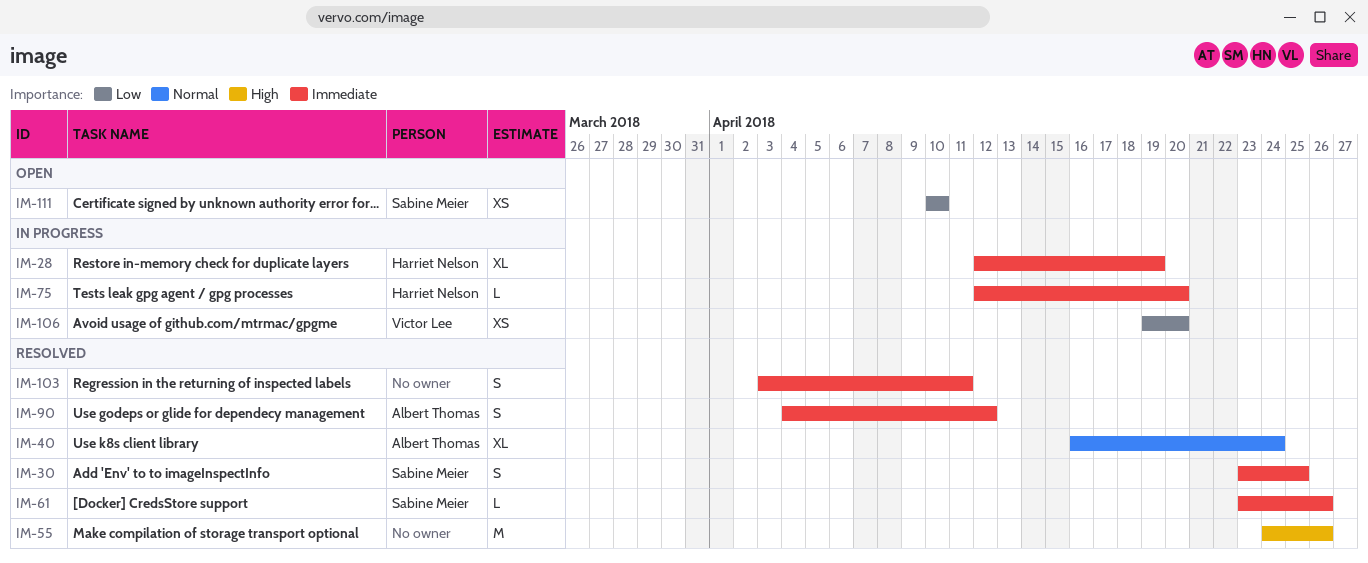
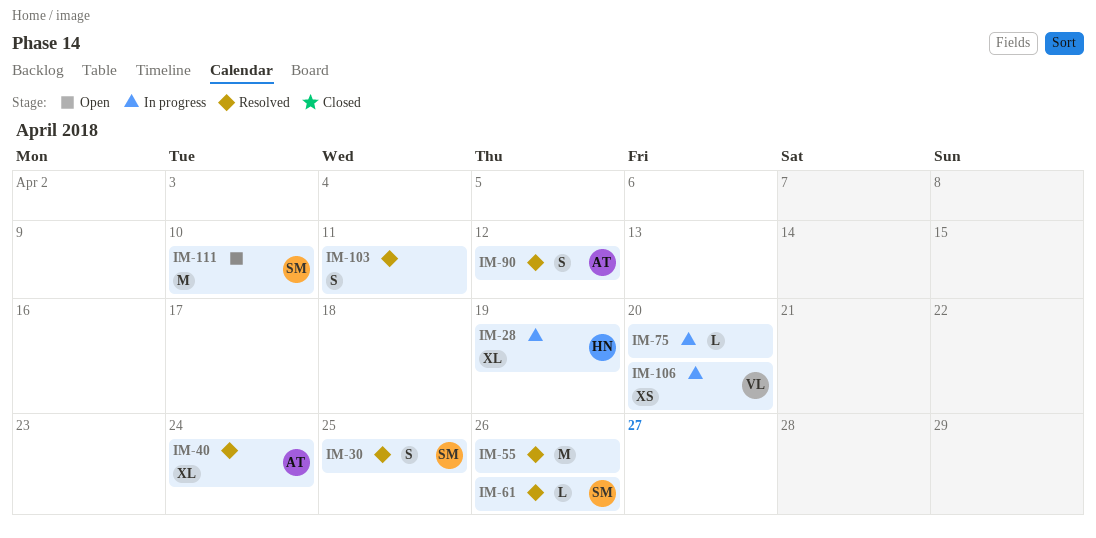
IM-75, owner: Harriet Nelson -> none
IM-111, estimate: XS -> M

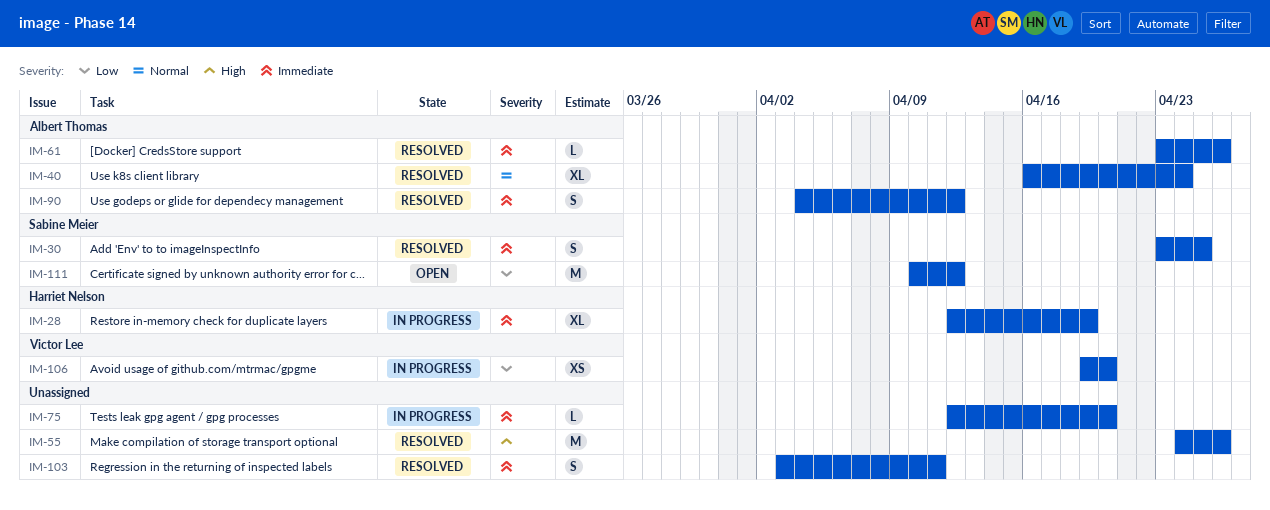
IM-61, owner: Sabine Meier -> Albert Thomas
IM-111, due: Apr 10 -> Apr 12

